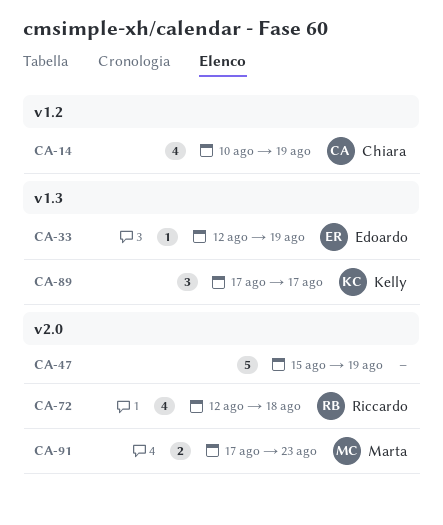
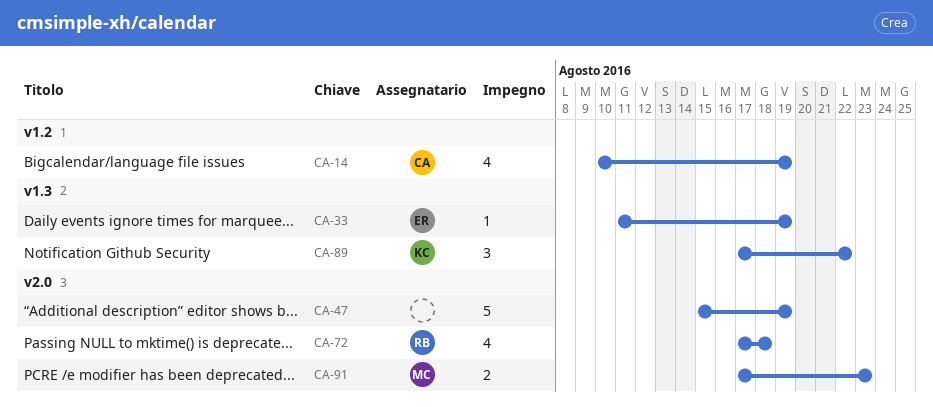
CA-33, start: Aug 12 -> Aug 11
CA-72, start: Aug 12 -> Aug 17
CA-89, due: Aug 17 -> Aug 22

